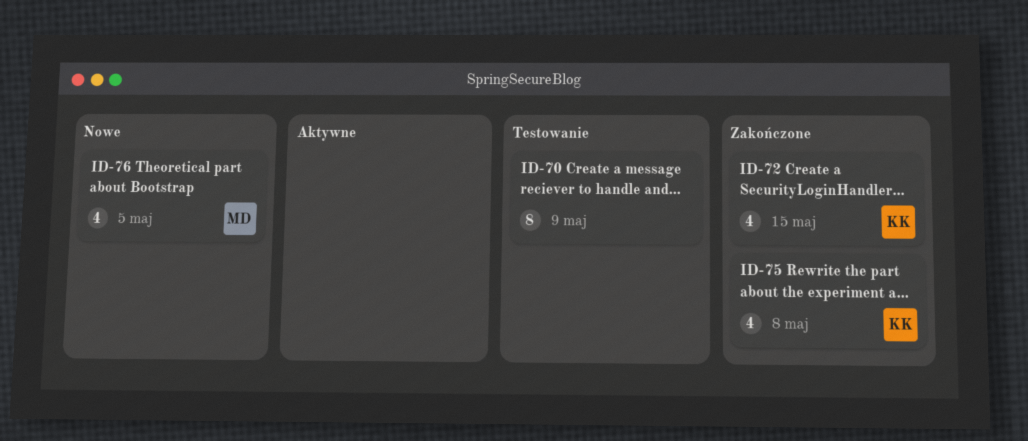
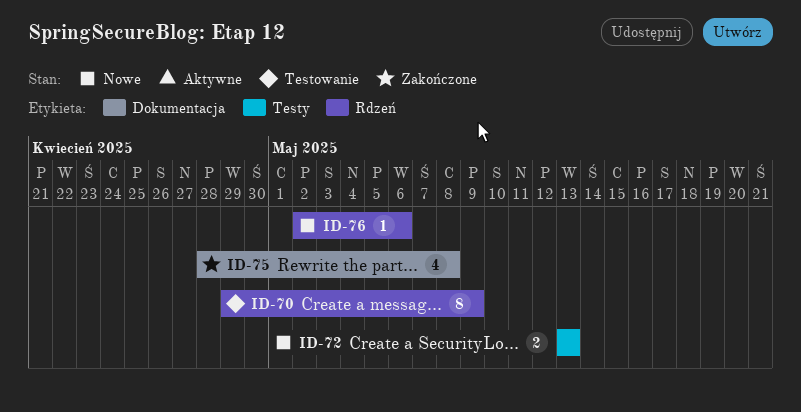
ID-72, status: Zakończone -> Nowe
ID-72, estimate: 4 -> 2
ID-72, due: May 15 -> May 13
ID-76, estimate: 4 -> 1
ID-76, due: May 5 -> May 6

